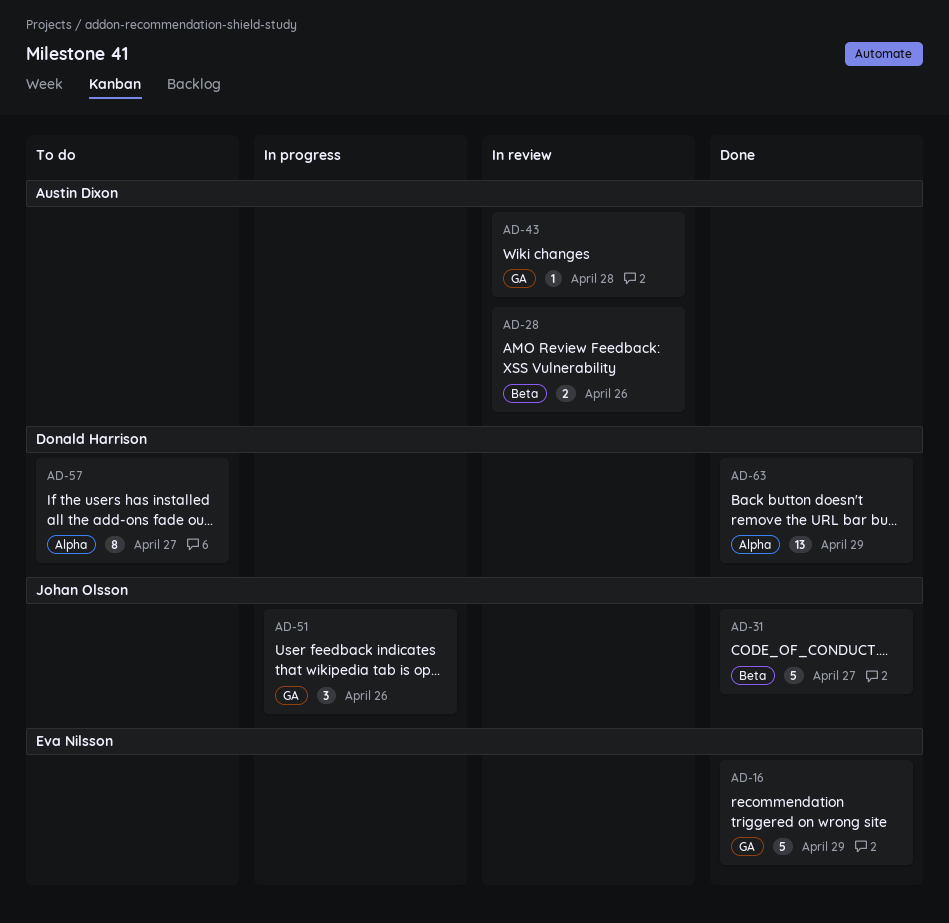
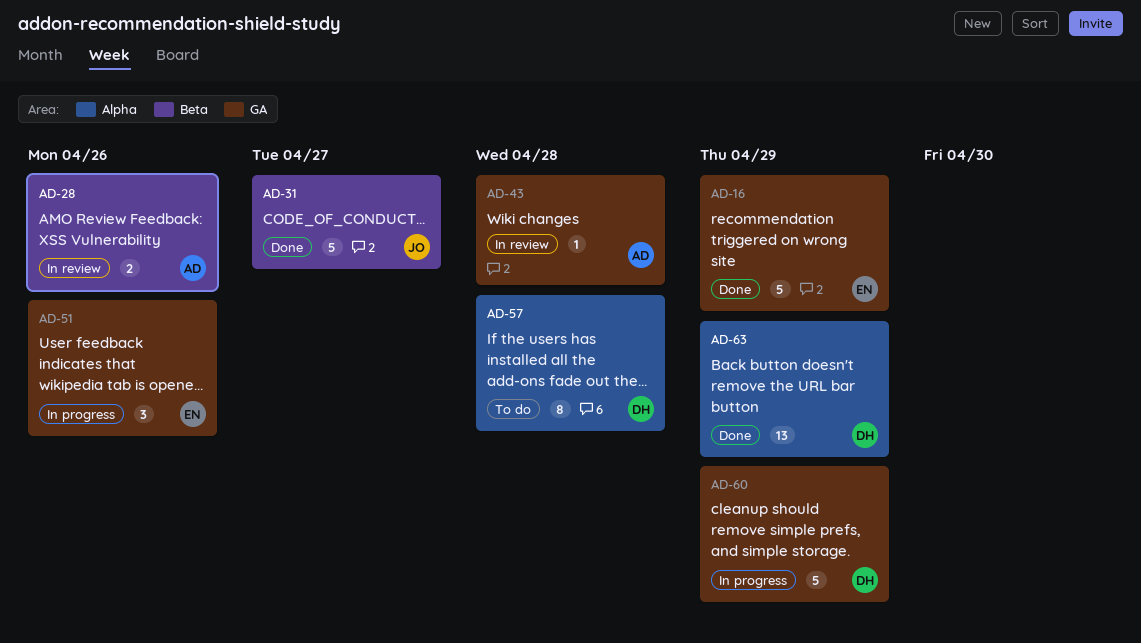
AD-51, owner: Johan Olsson -> Eva Nilsson
AD-57, due: Apr 27 -> Apr 28
AD-60: none -> present

